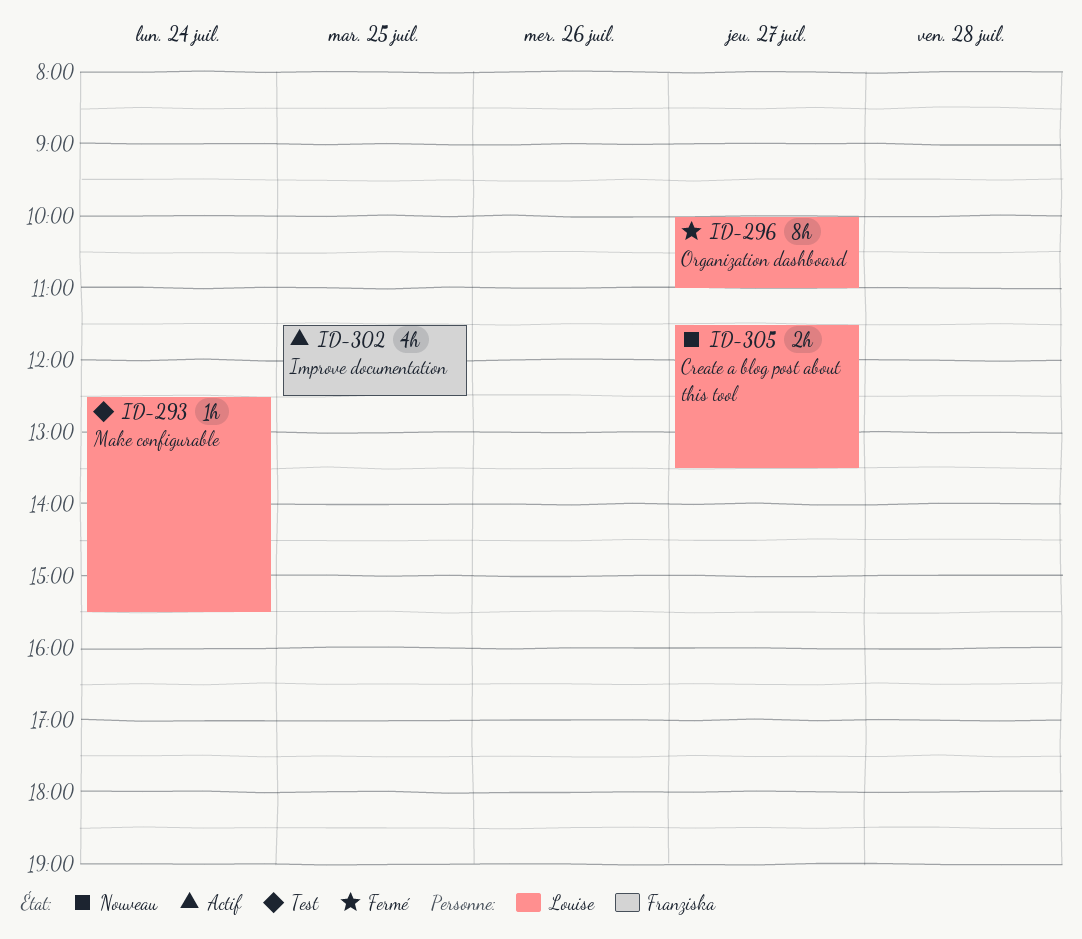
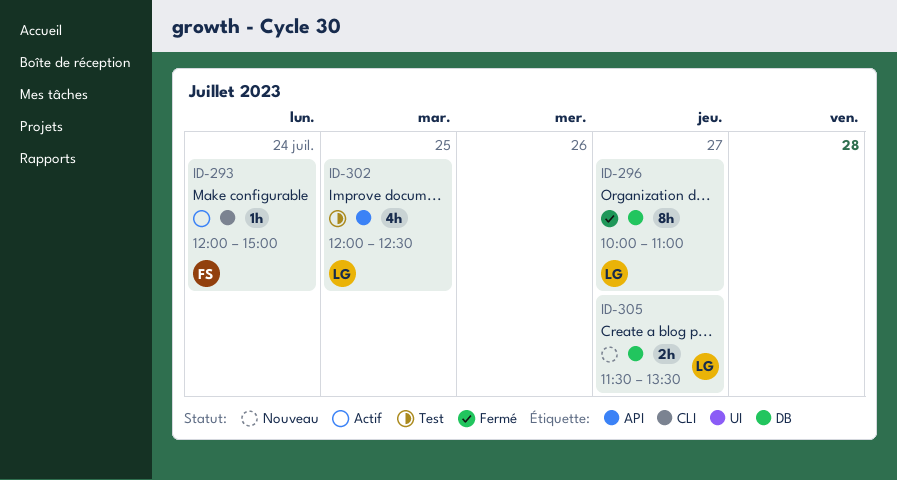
ID-293, status: Test -> Actif
ID-293, owner: Louise -> Franziska
ID-293, begins: 12:30 -> 12:00
ID-293, ends: 15:30 -> 15:00
ID-302, status: Actif -> Test
ID-302, owner: Franziska -> Louise
ID-302, begins: 11:30 -> 12:00

